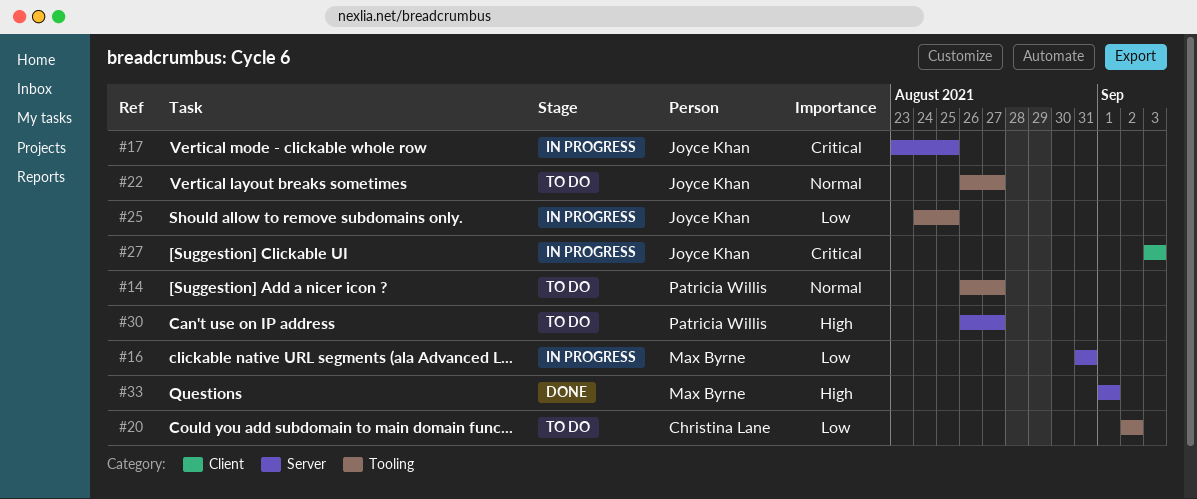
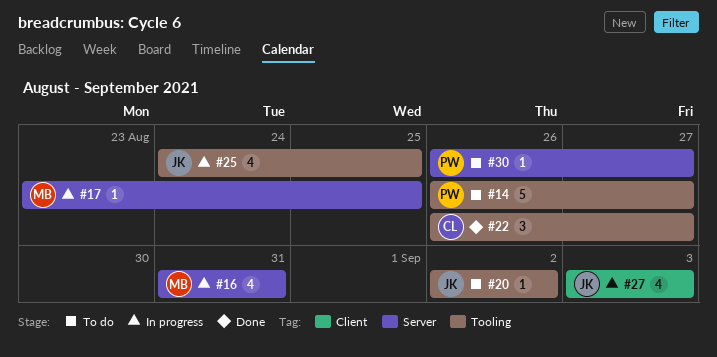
#17, owner: Joyce Khan -> Max Byrne
#20, owner: Christina Lane -> Joyce Khan
#22, status: To do -> Done
#22, owner: Joyce Khan -> Christina Lane
#33: present -> none

